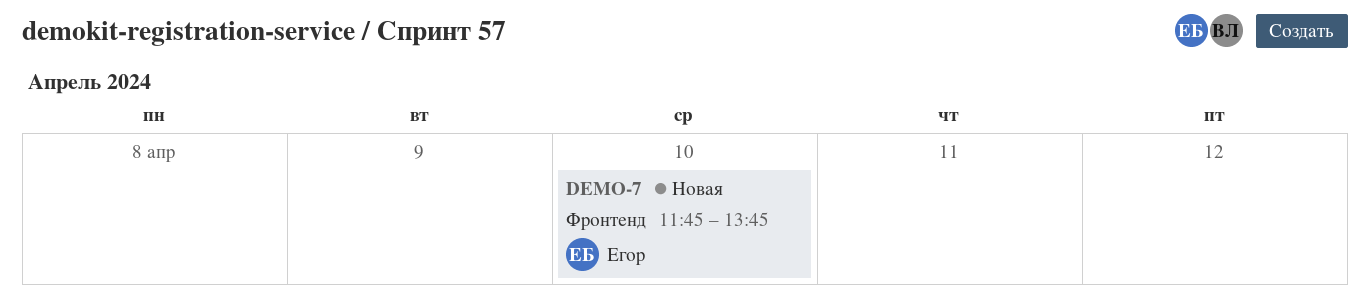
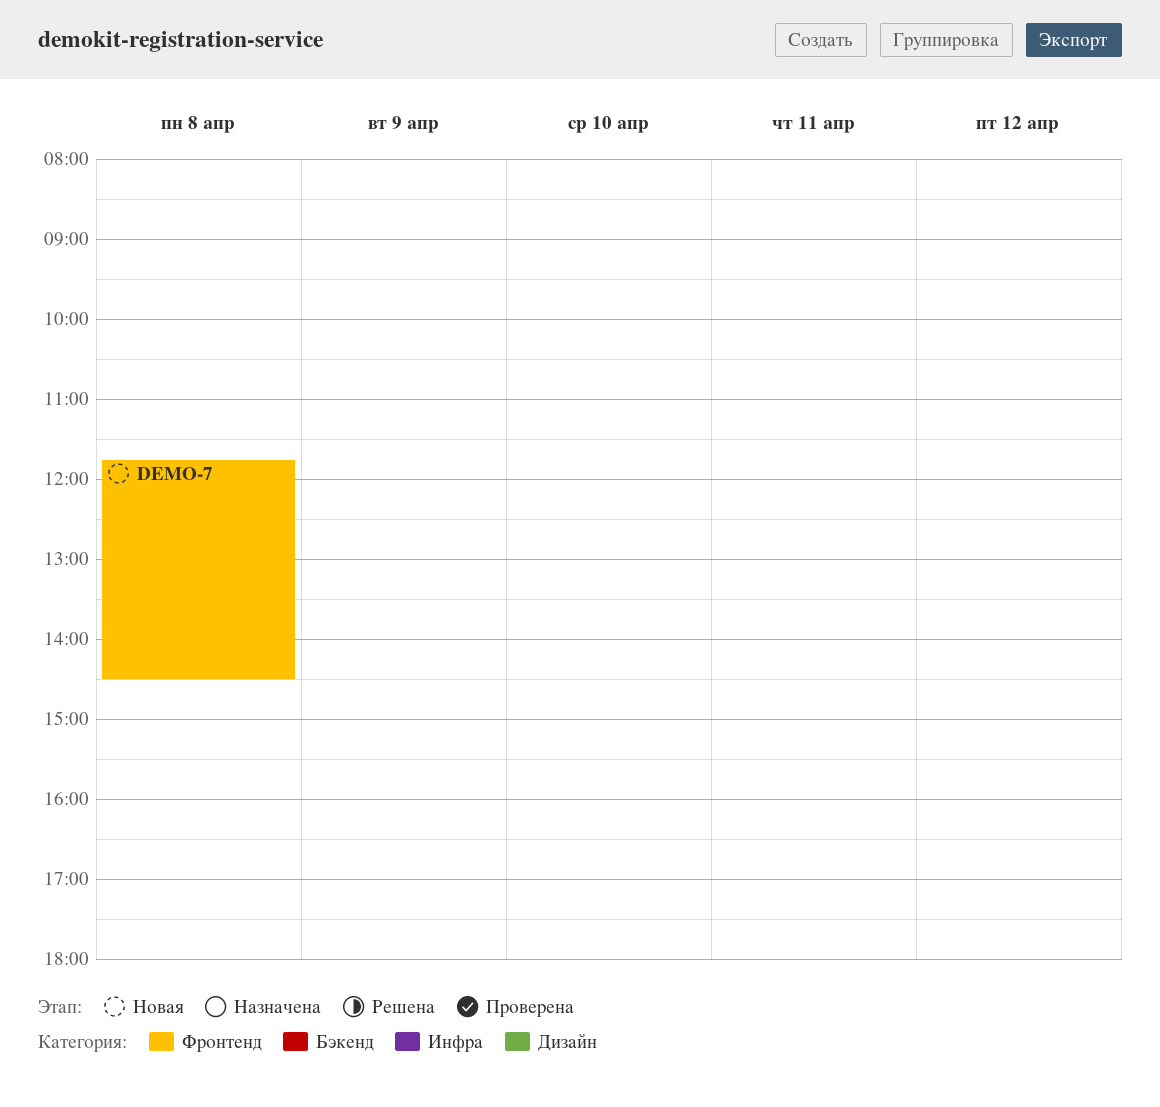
DEMO-7, day: Apr 10 -> Apr 8
DEMO-7, ends: 13:45 -> 14:30

